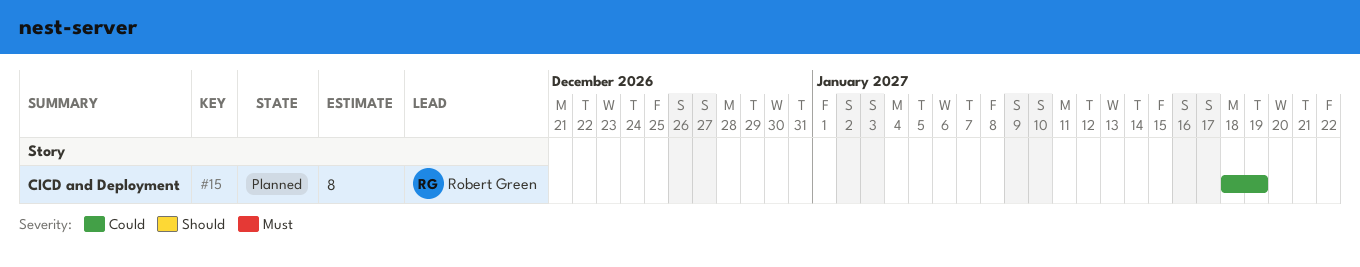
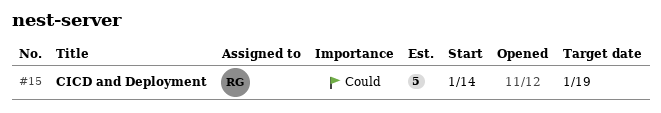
#15, estimate: 8 -> 5
#15, start: Jan 18 -> Jan 14

